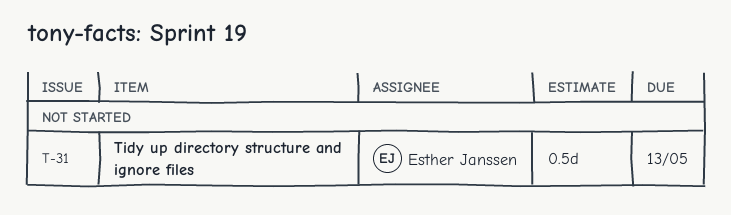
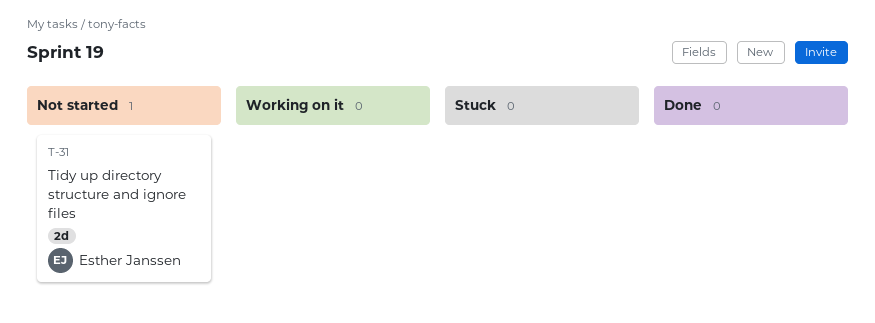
T-31, estimate: 0.5d -> 2d

